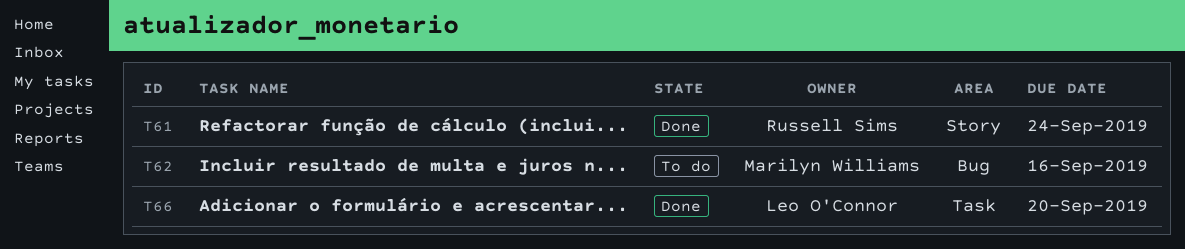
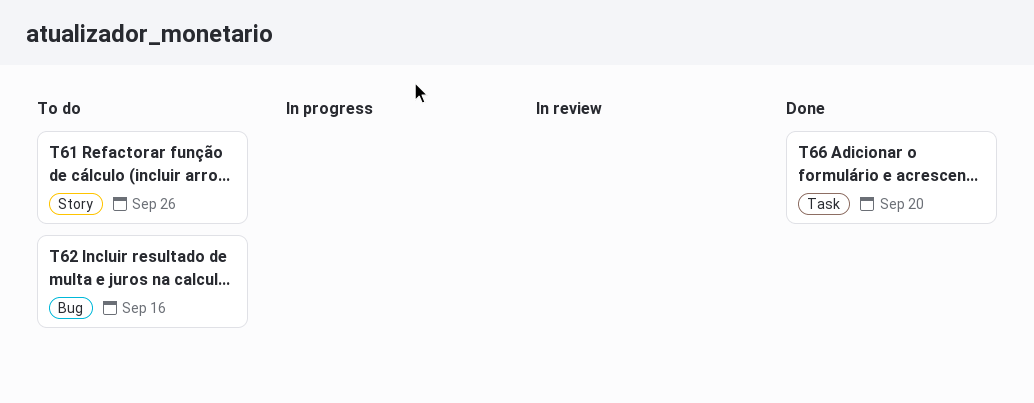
T61, status: Done -> To do
T61, due: Sep 24 -> Sep 26

